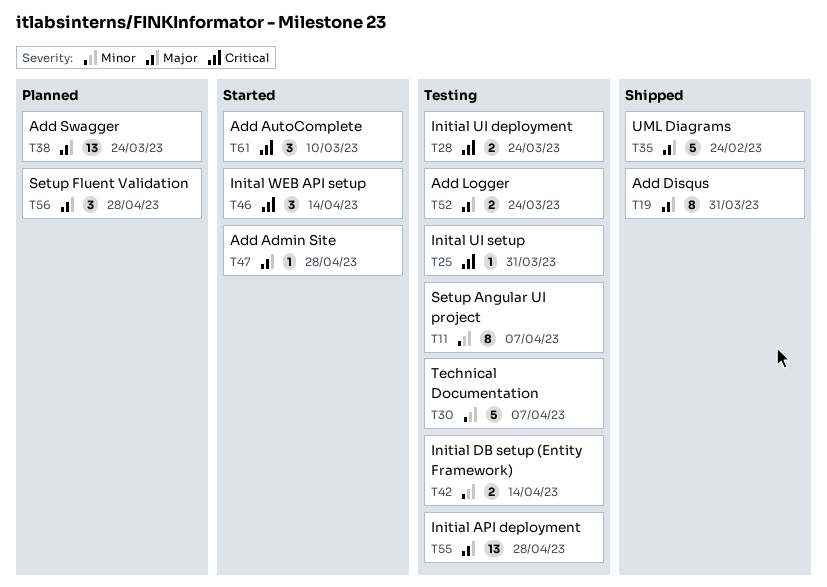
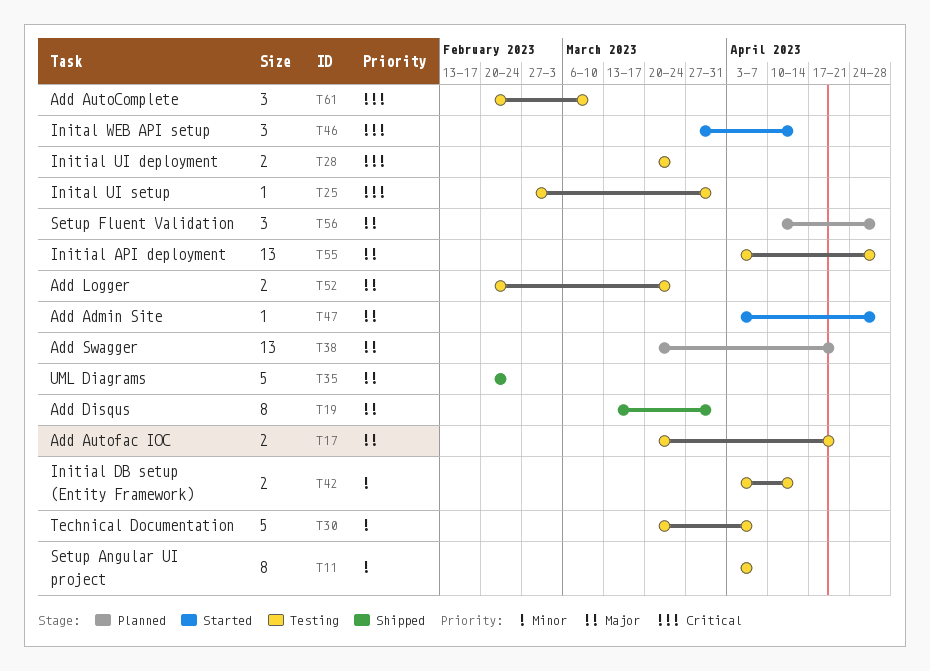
T17: none -> present
T38, due: Mar 24 -> Apr 21
T61, status: Started -> Testing

